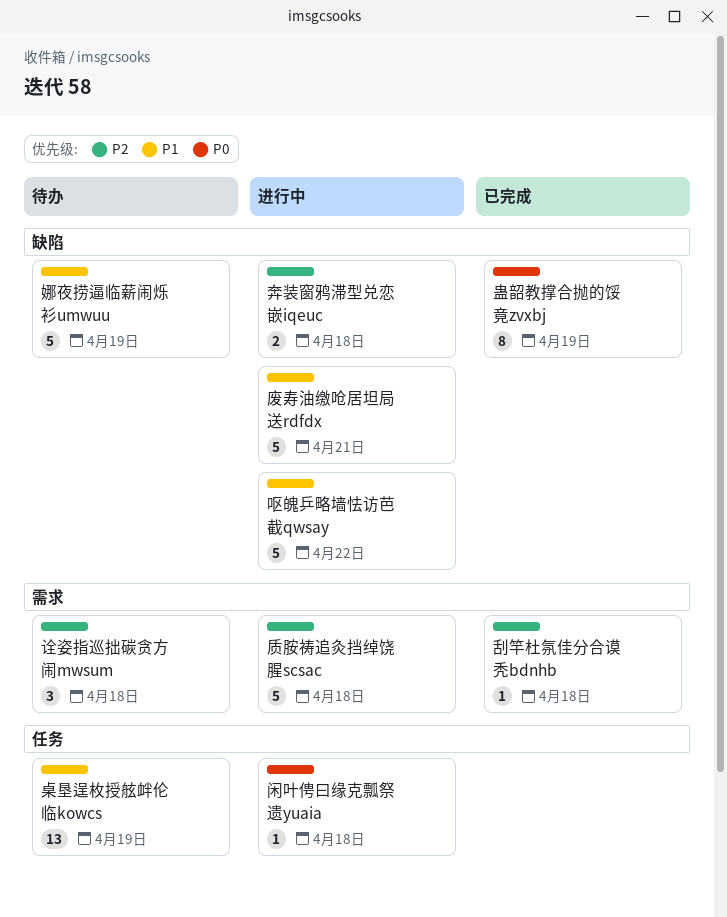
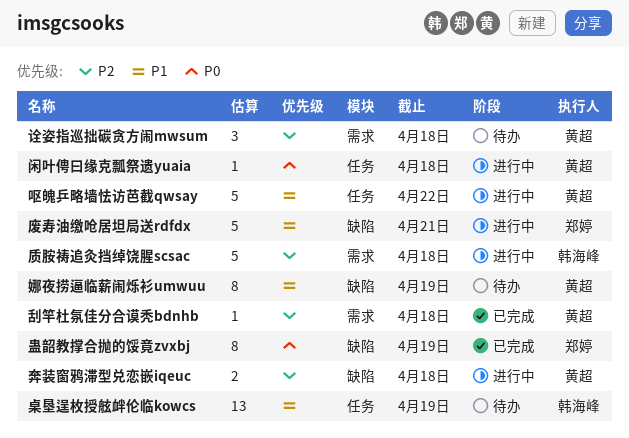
呕魄乒略墙怯访芭截qwsay, label: 缺陷 -> 任务
娜夜捞逼临薪闹烁衫umwuu, estimate: 5 -> 8

